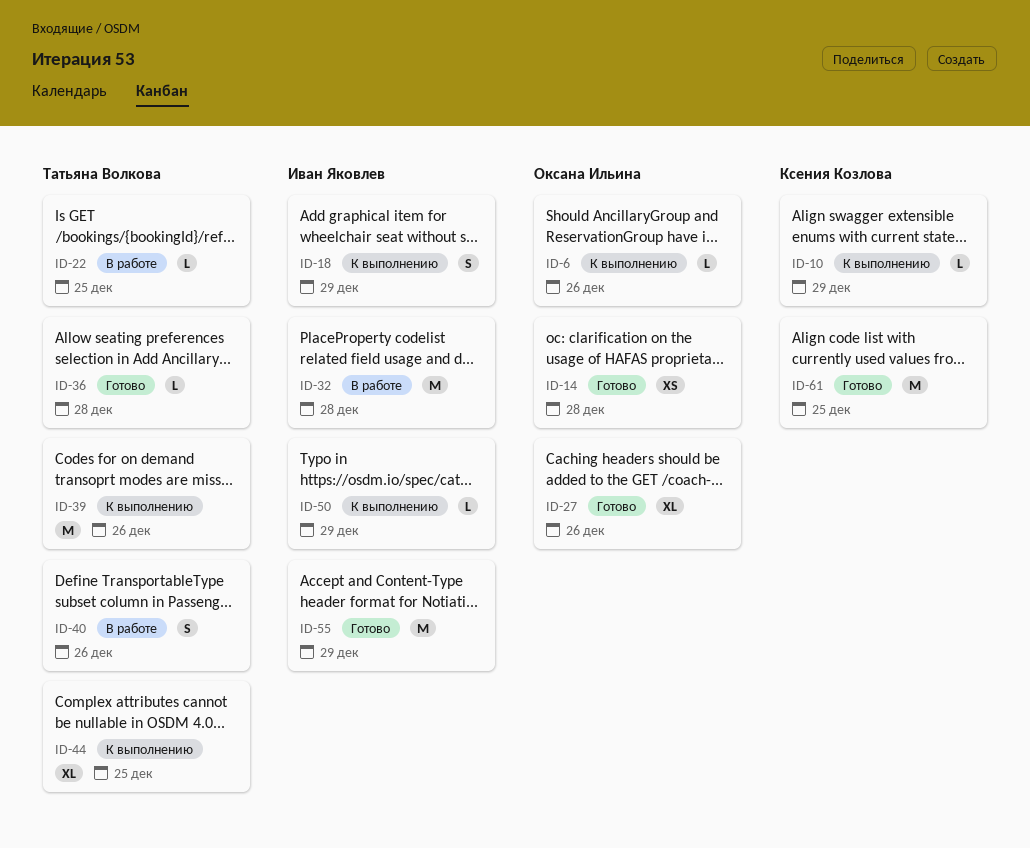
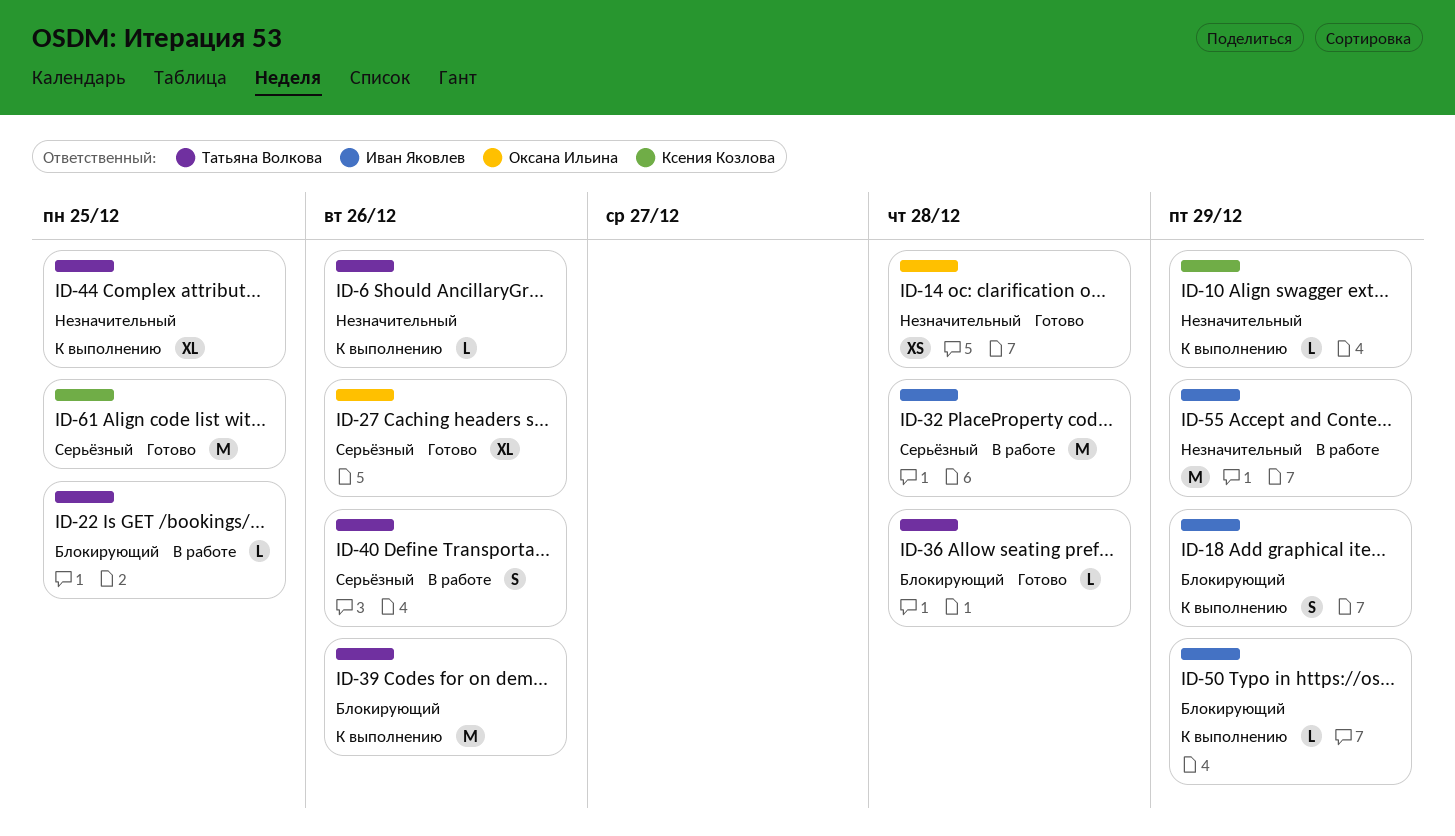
ID-6, owner: Оксана Ильина -> Татьяна Волкова
ID-55, status: Готово -> В работе

